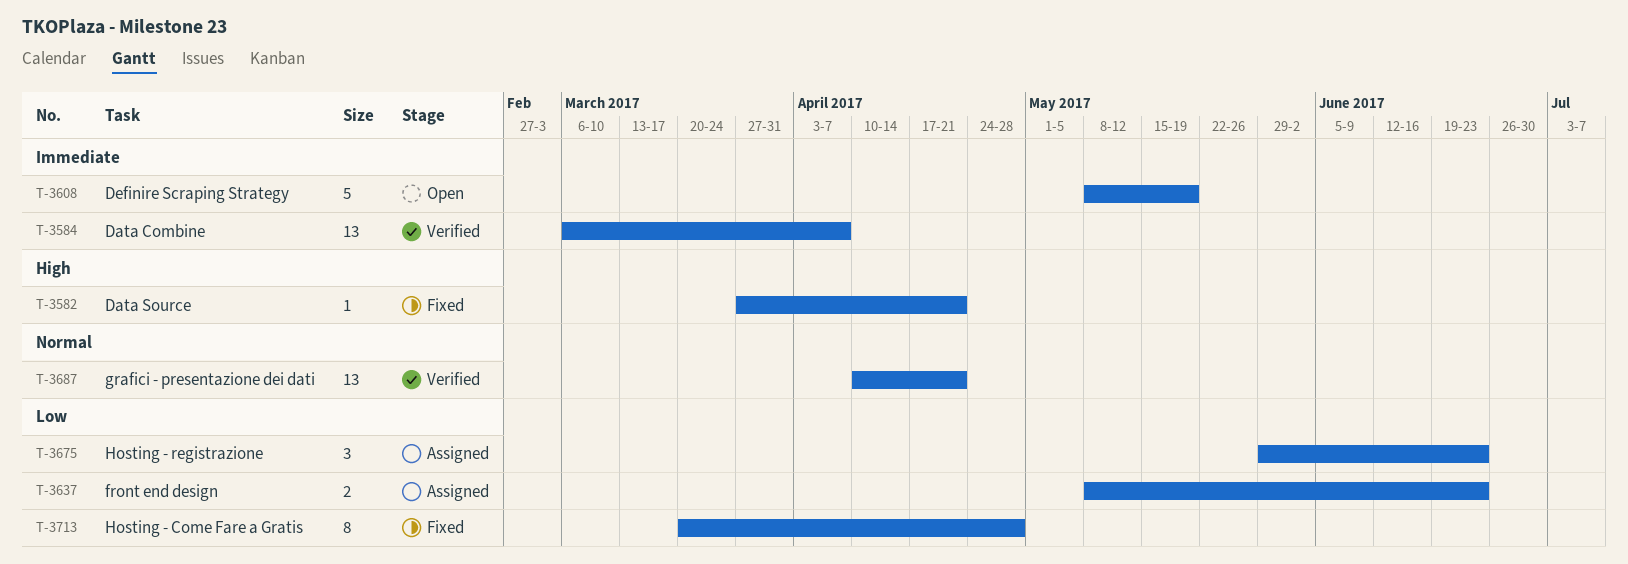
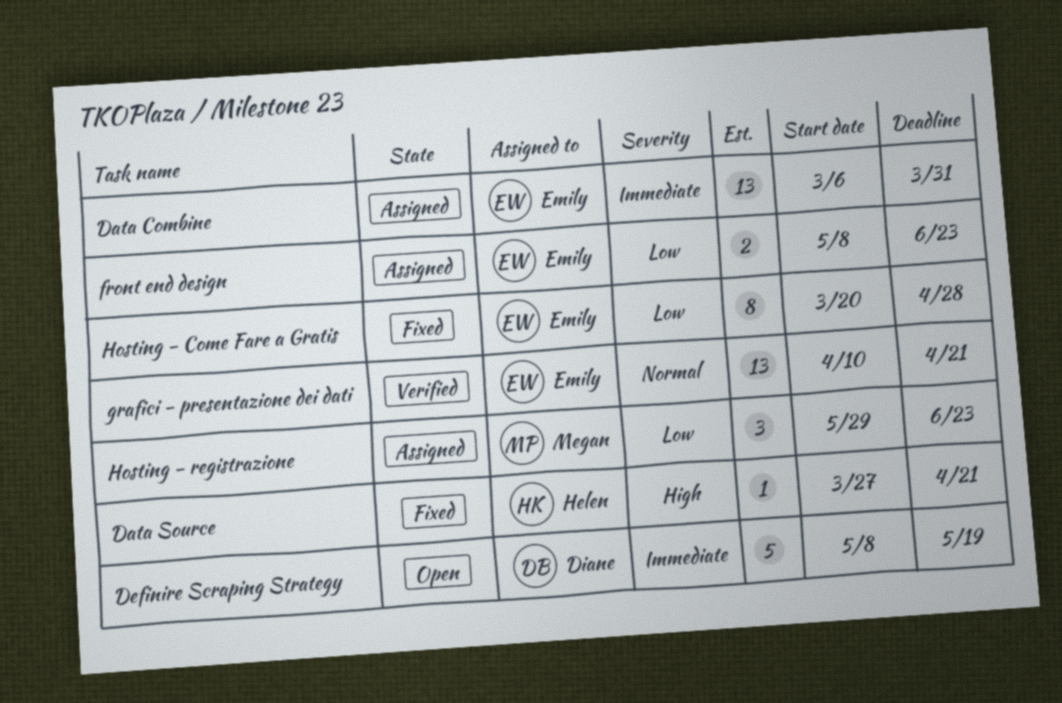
Data Combine, status: Verified -> Assigned
Data Combine, due: Apr 7 -> Mar 31

